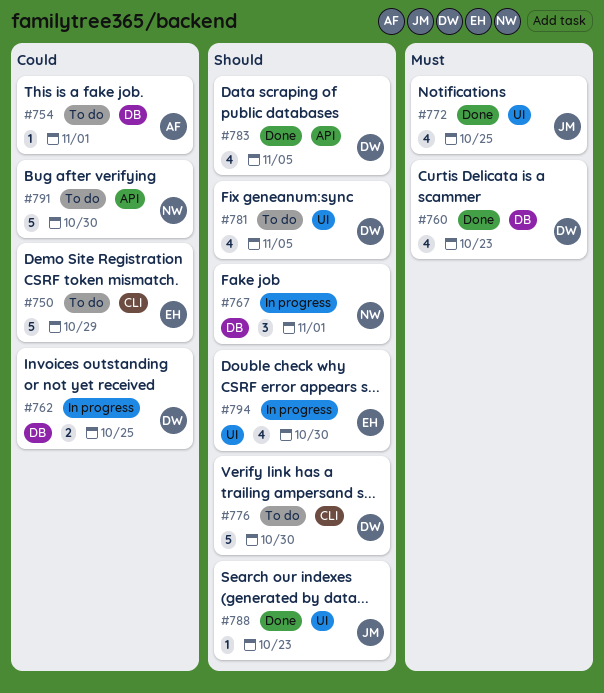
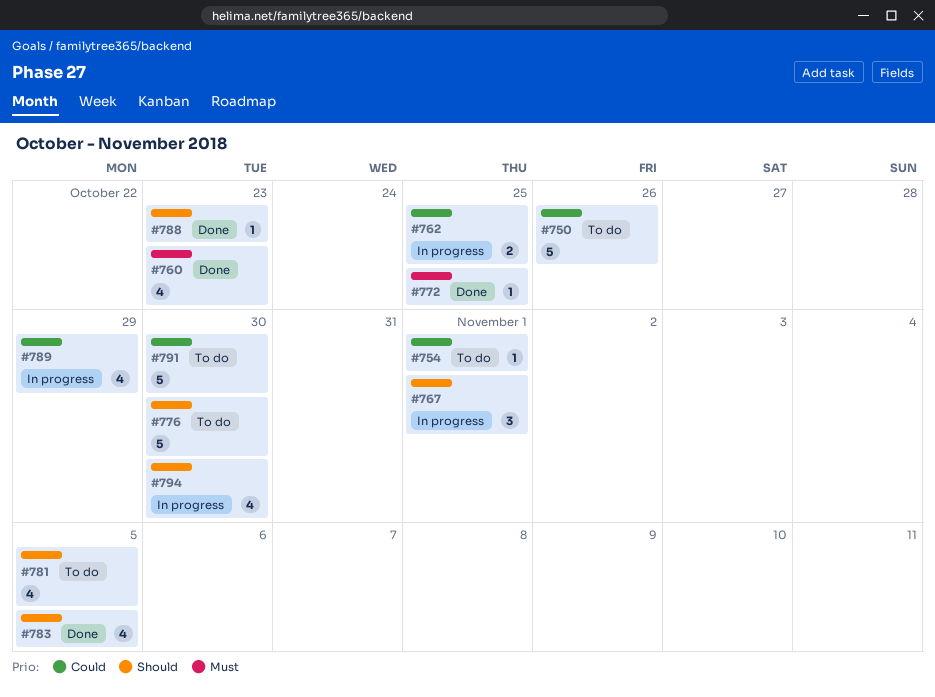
#750, due: Oct 29 -> Oct 26
#772, estimate: 4 -> 1
#789: none -> present

